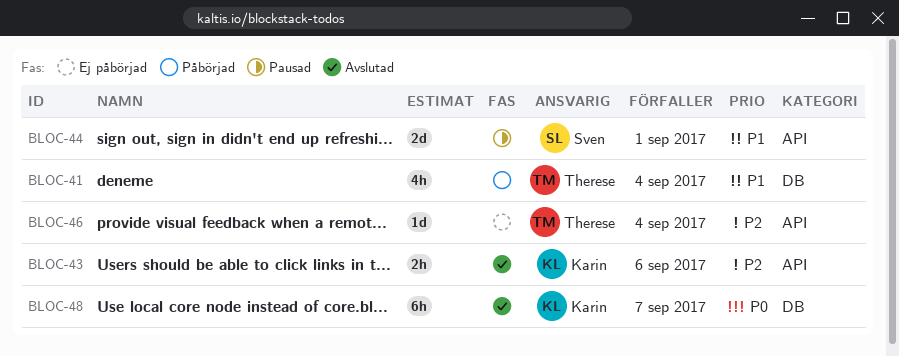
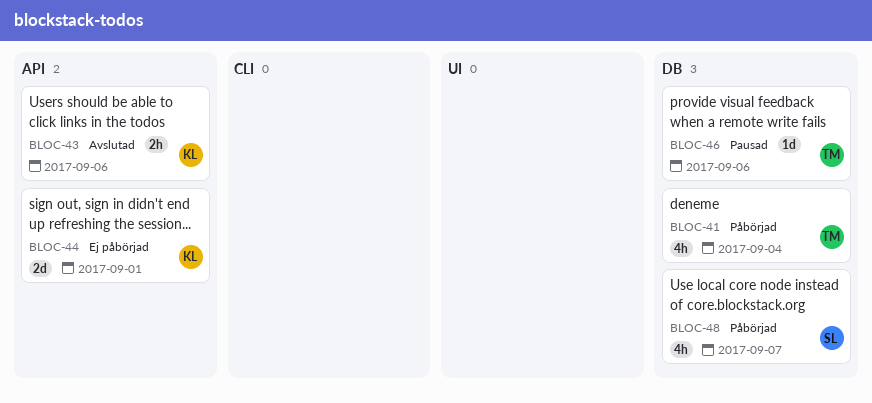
BLOC-44, status: Pausad -> Ej påbörjad
BLOC-44, owner: Sven -> Karin
BLOC-46, status: Ej påbörjad -> Pausad
BLOC-46, label: API -> DB
BLOC-46, due: Sep 4 -> Sep 6
BLOC-48, status: Avslutad -> Påbörjad
BLOC-48, owner: Karin -> Sven
BLOC-48, estimate: 6h -> 4h

